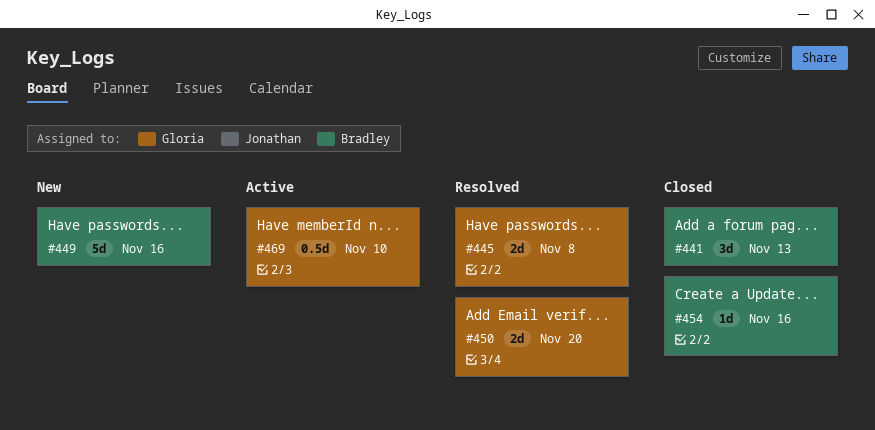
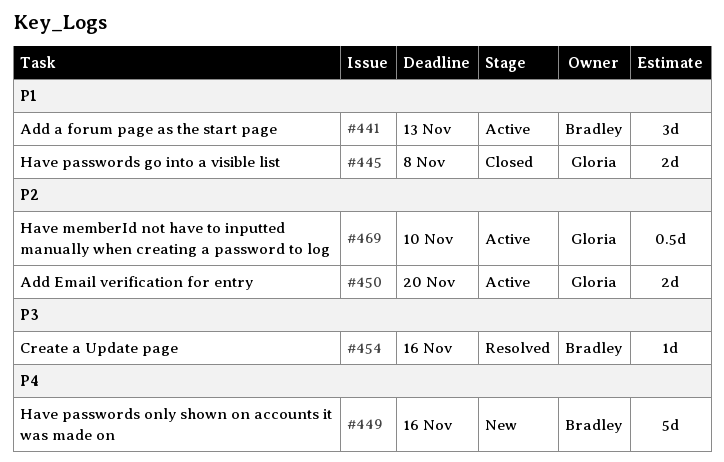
#441, status: Closed -> Active
#445, status: Resolved -> Closed
#450, status: Resolved -> Active
#454, status: Closed -> Resolved

